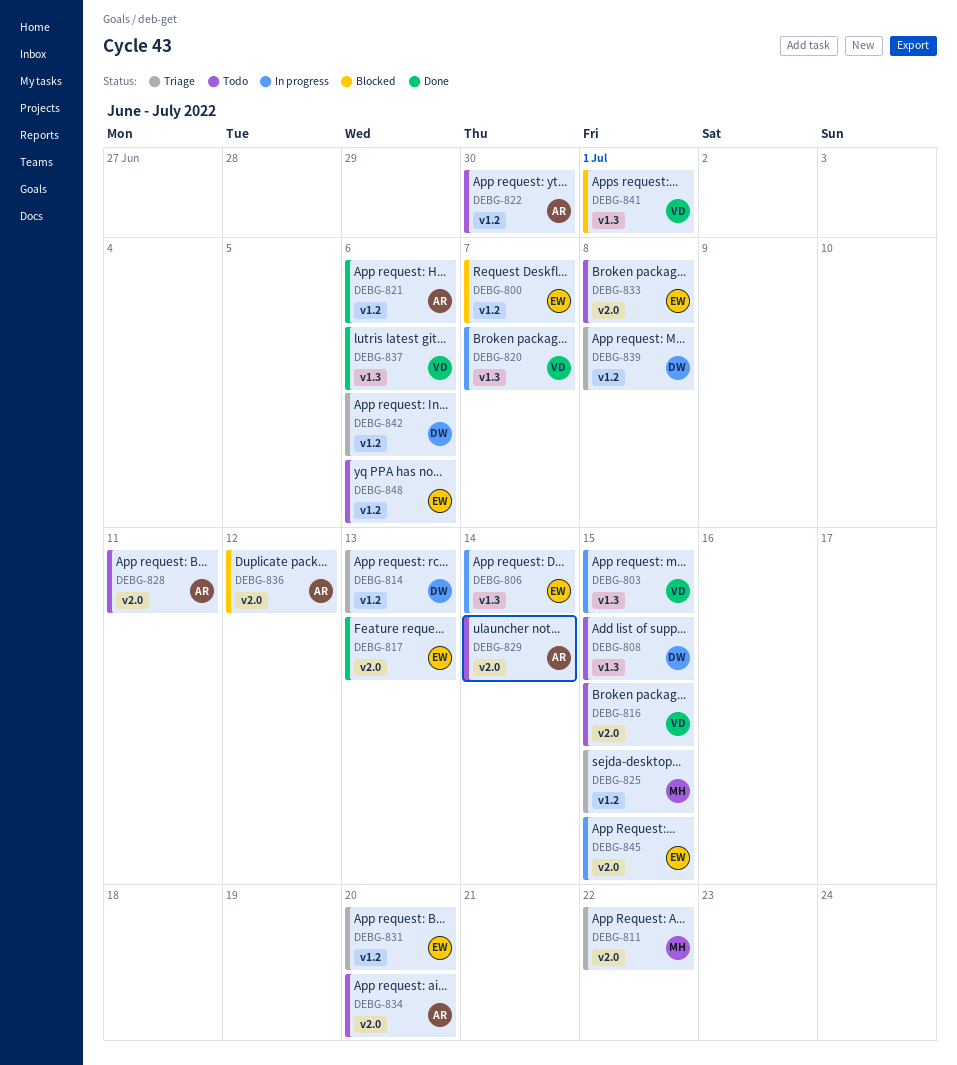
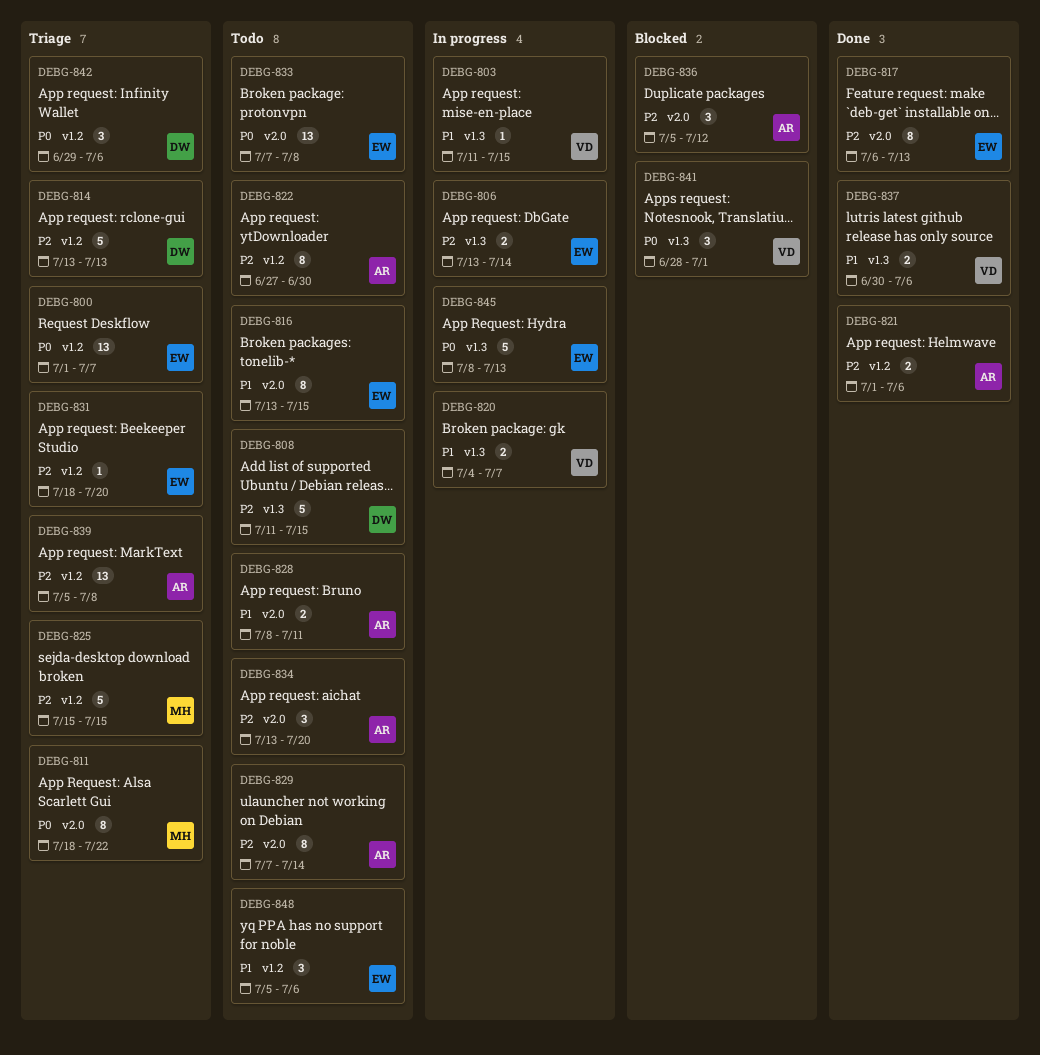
DEBG-800, status: Blocked -> Triage
DEBG-816, owner: VD -> EW
DEBG-839, owner: DW -> AR
DEBG-845, label: v2.0 -> v1.3
DEBG-845, due: Jul 15 -> Jul 13

